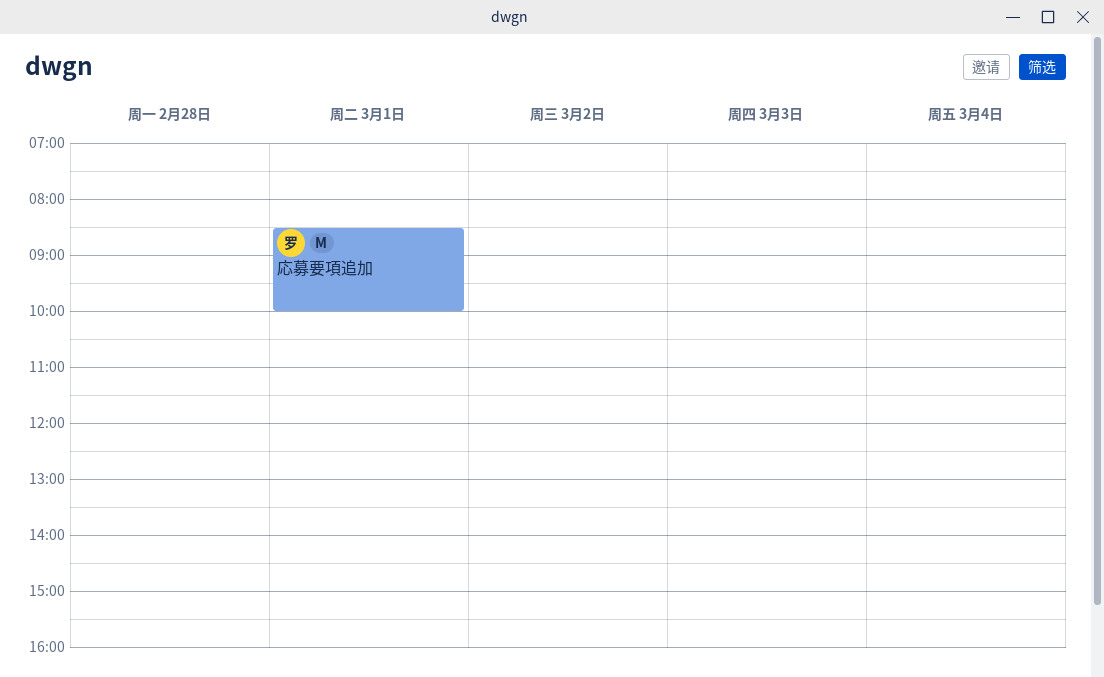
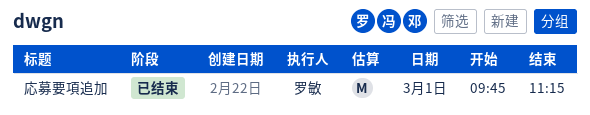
応募要項追加, begins: 08:30 -> 09:45
応募要項追加, ends: 10:00 -> 11:15

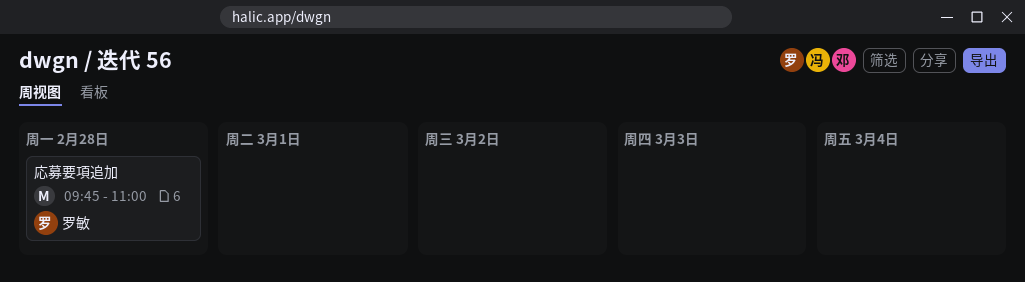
応募要項追加, day: Mar 1 -> Feb 28
応募要項追加, ends: 11:15 -> 11:00

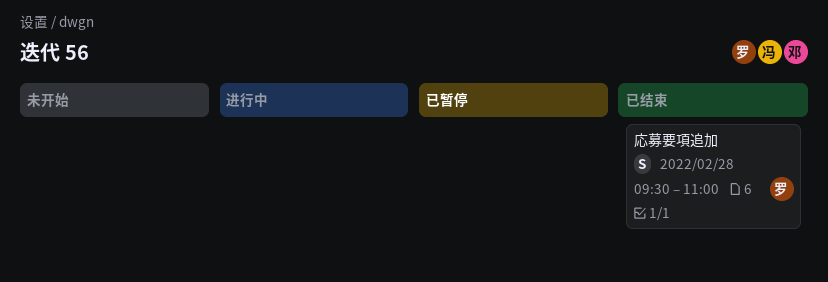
応募要項追加, estimate: M -> S
応募要項追加, begins: 09:45 -> 09:30

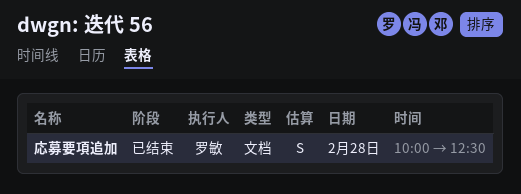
応募要項追加, begins: 09:30 -> 10:00
応募要項追加, ends: 11:00 -> 12:30

